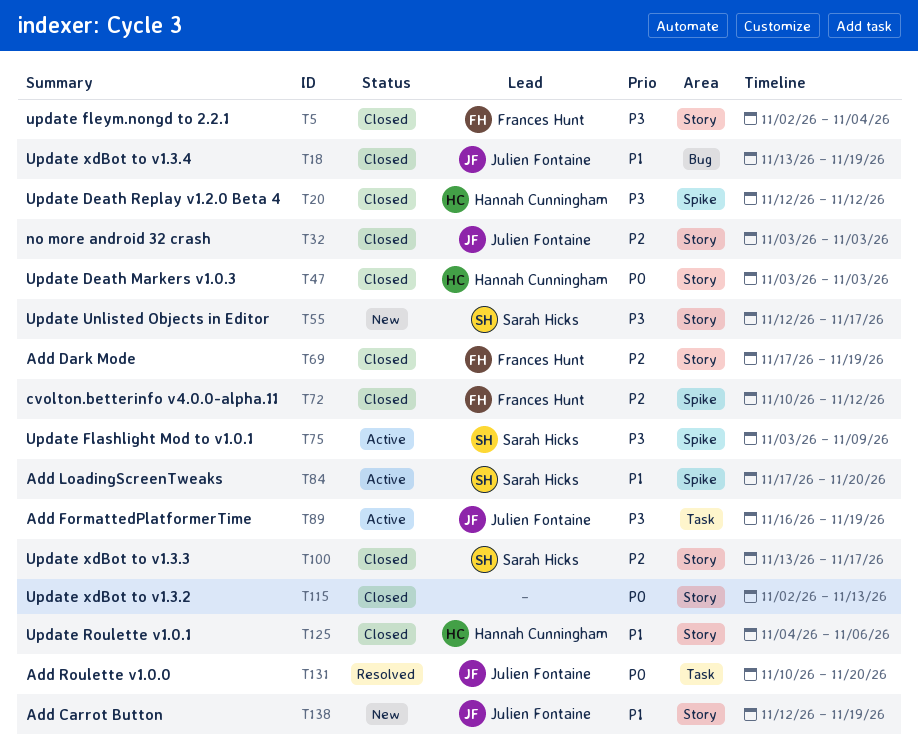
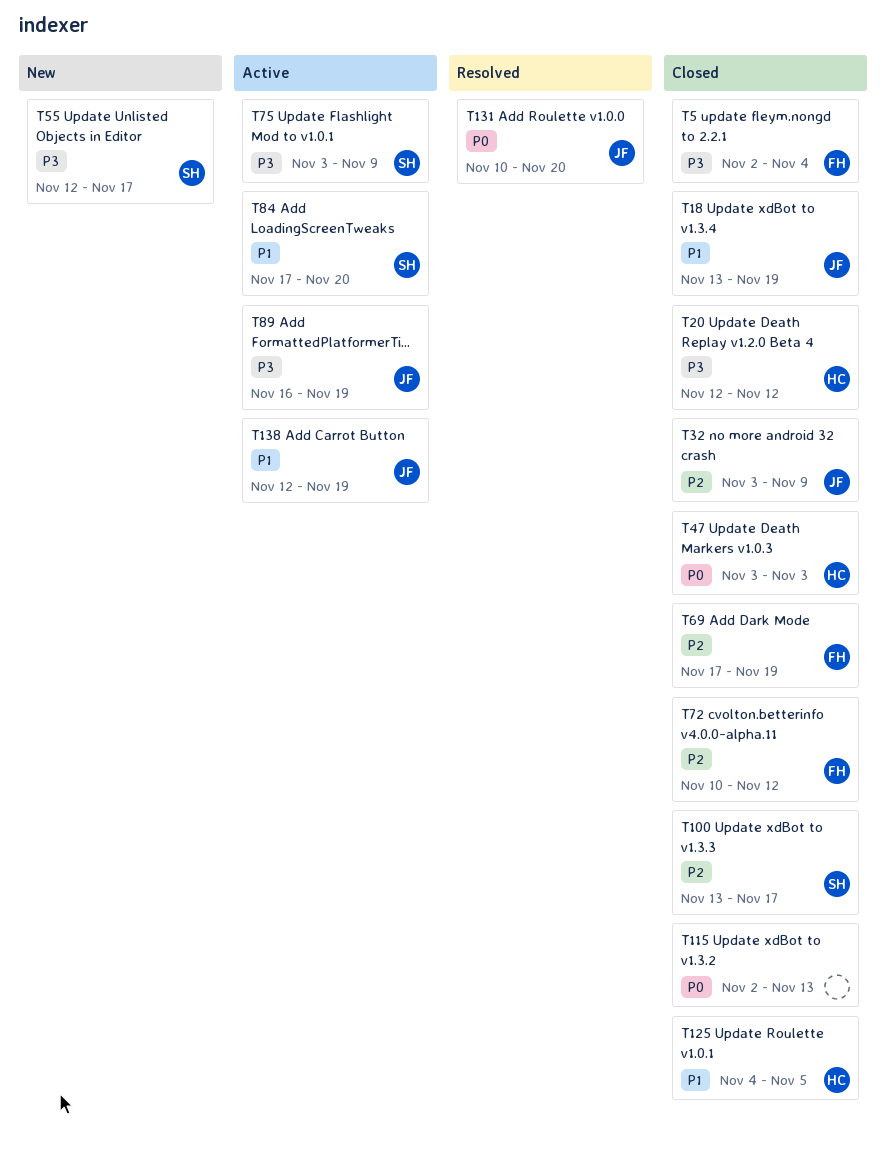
T32, due: Nov 3 -> Nov 9
T125, due: Nov 6 -> Nov 5
T138, status: New -> Active

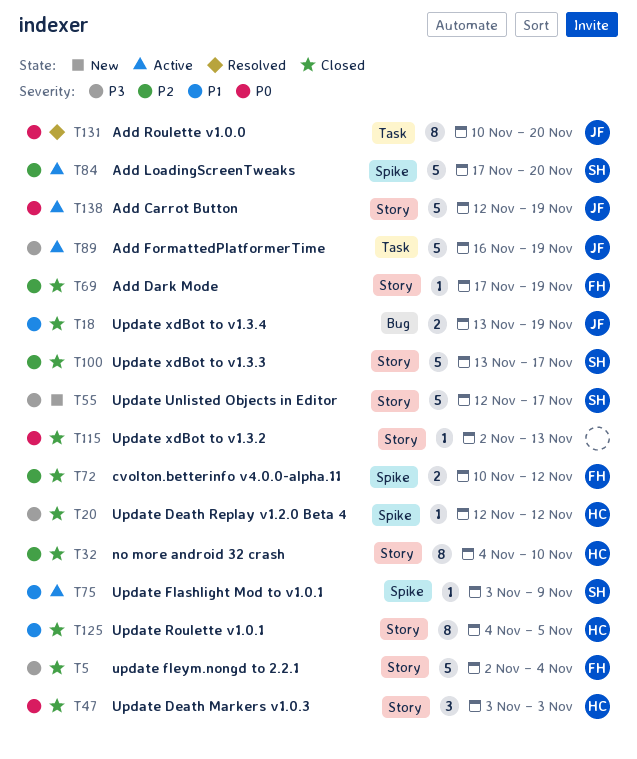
T32, owner: JF -> HC
T32, start: Nov 3 -> Nov 4
T32, due: Nov 9 -> Nov 10
T75, priority: P3 -> P1
T84, priority: P1 -> P2
T138, priority: P1 -> P0

